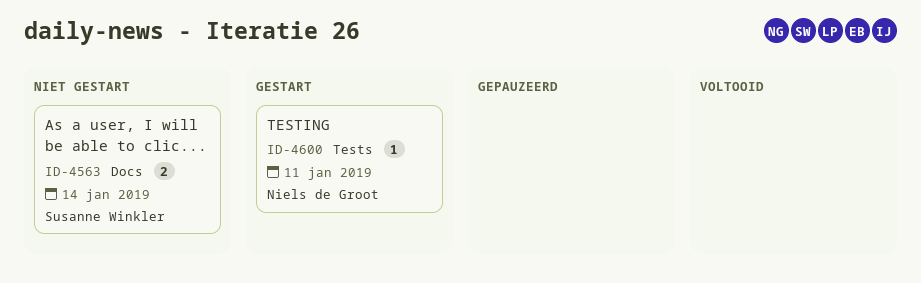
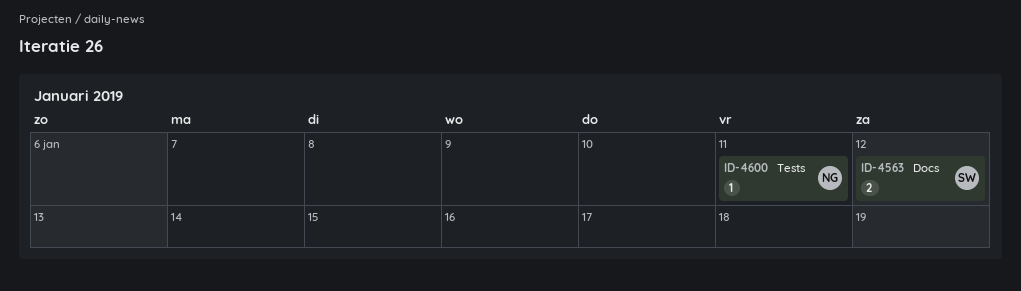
ID-4563, due: Jan 14 -> Jan 12

